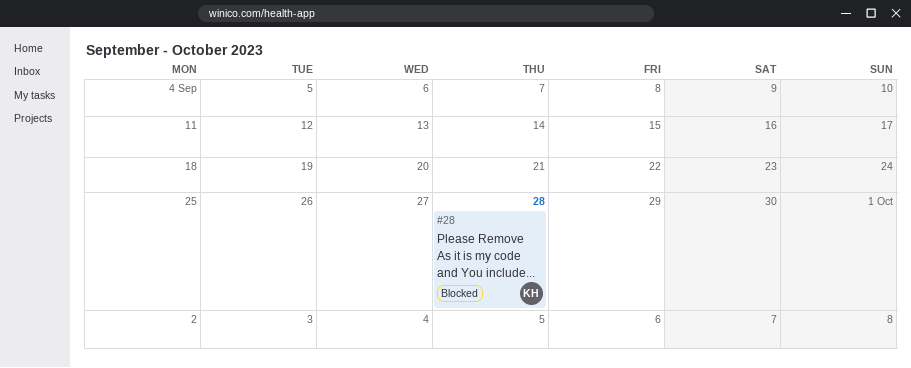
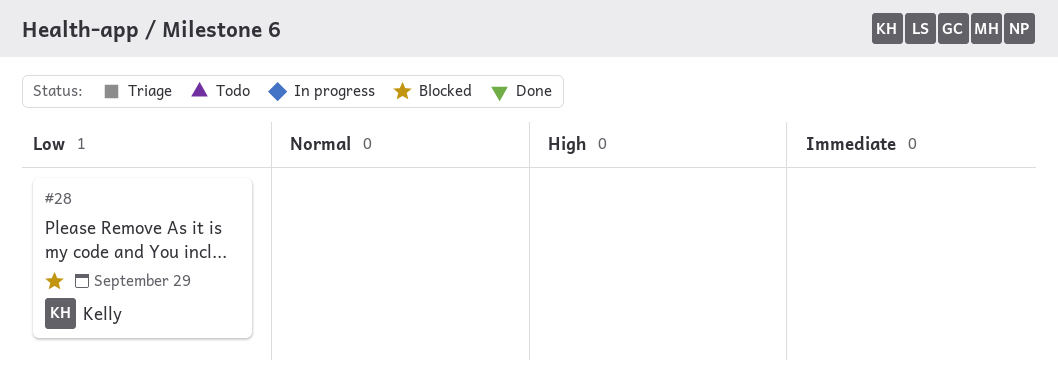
#28, due: Sep 28 -> Sep 29

